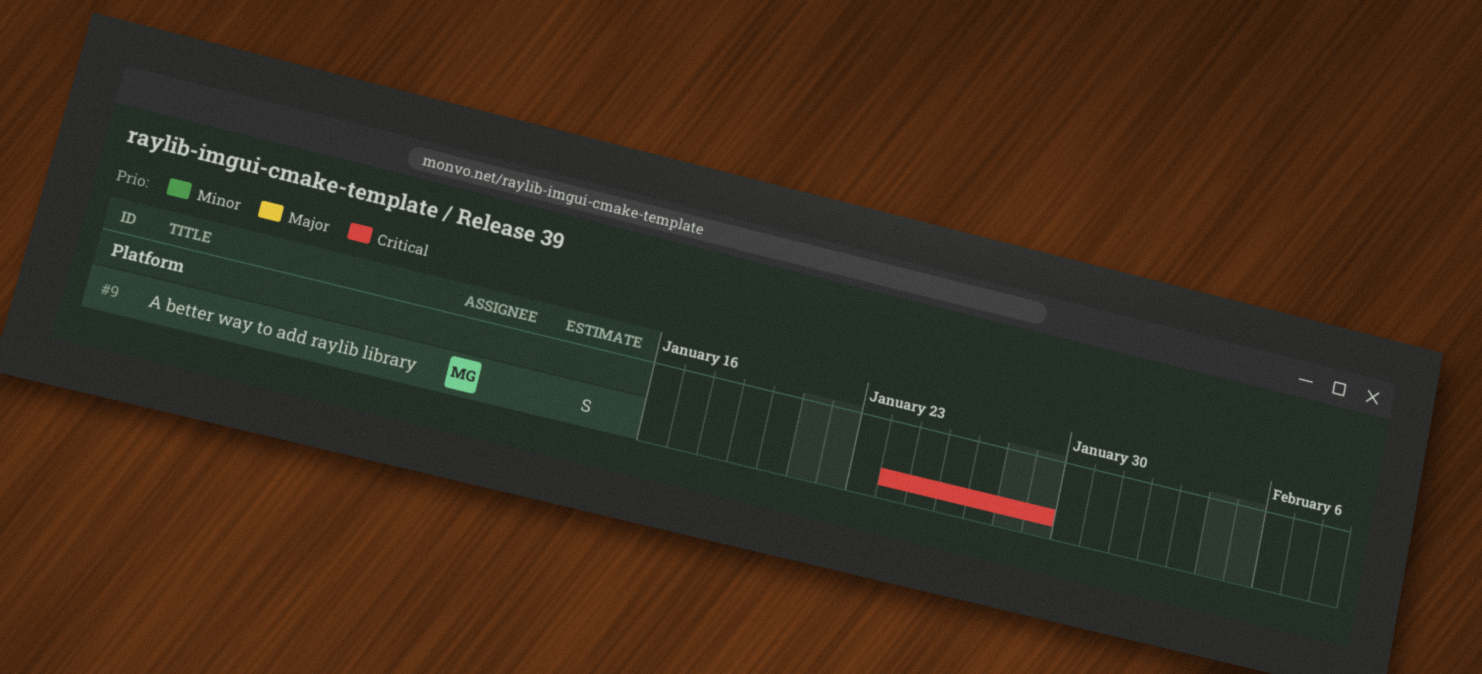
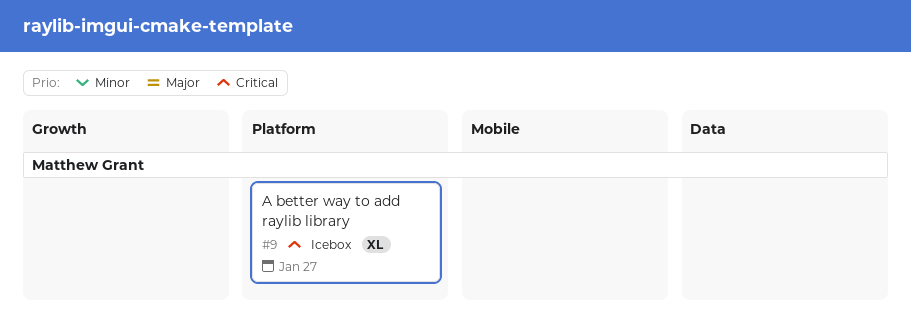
#9, estimate: S -> XL
#9, due: Jan 29 -> Jan 27

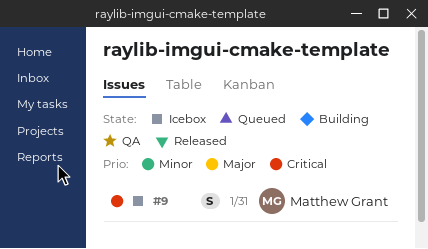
#9, estimate: XL -> S
#9, due: Jan 27 -> Jan 31

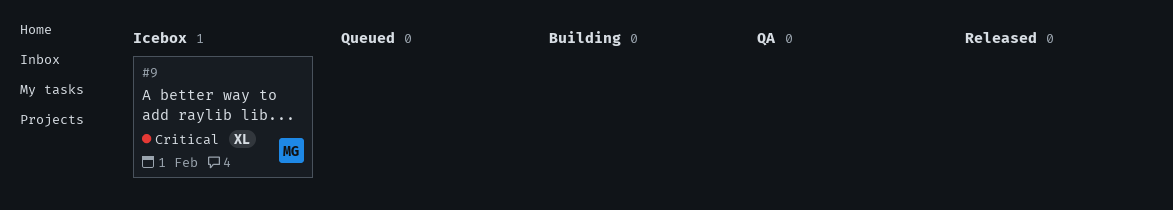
#9, estimate: S -> XL
#9, due: Jan 31 -> Feb 1

